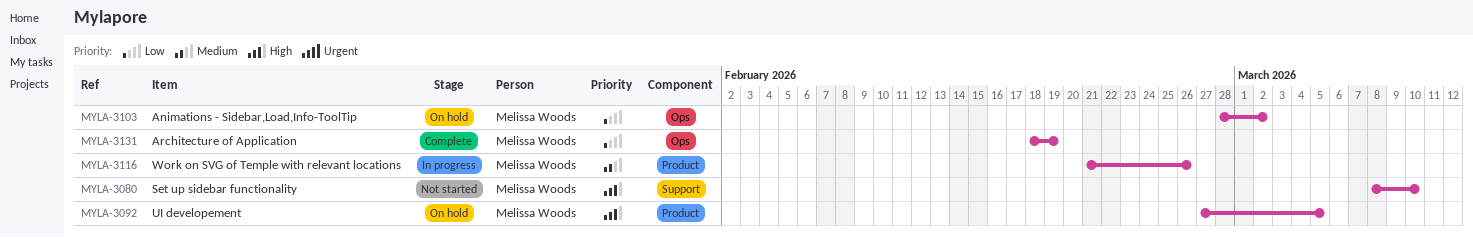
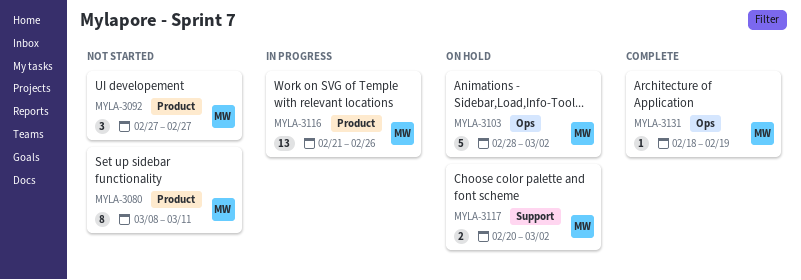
MYLA-3080, label: Support -> Product
MYLA-3080, due: Mar 10 -> Mar 11
MYLA-3092, status: On hold -> Not started
MYLA-3092, due: Mar 5 -> Feb 27
MYLA-3117: none -> present

